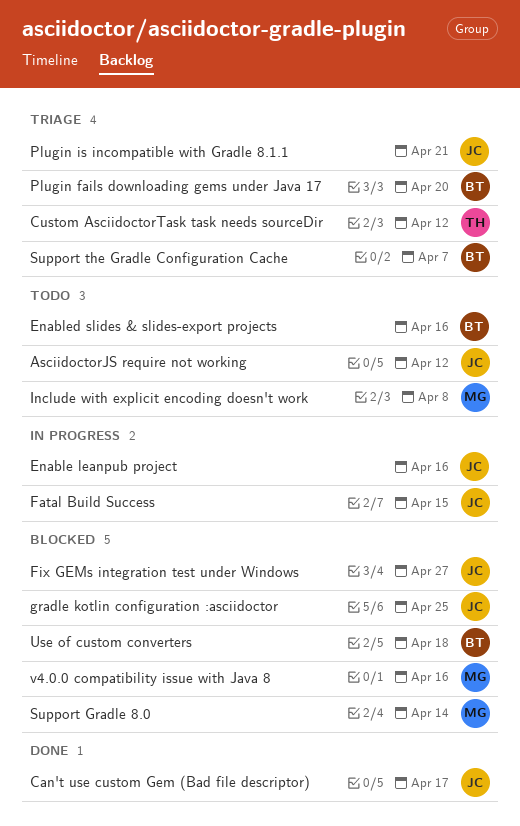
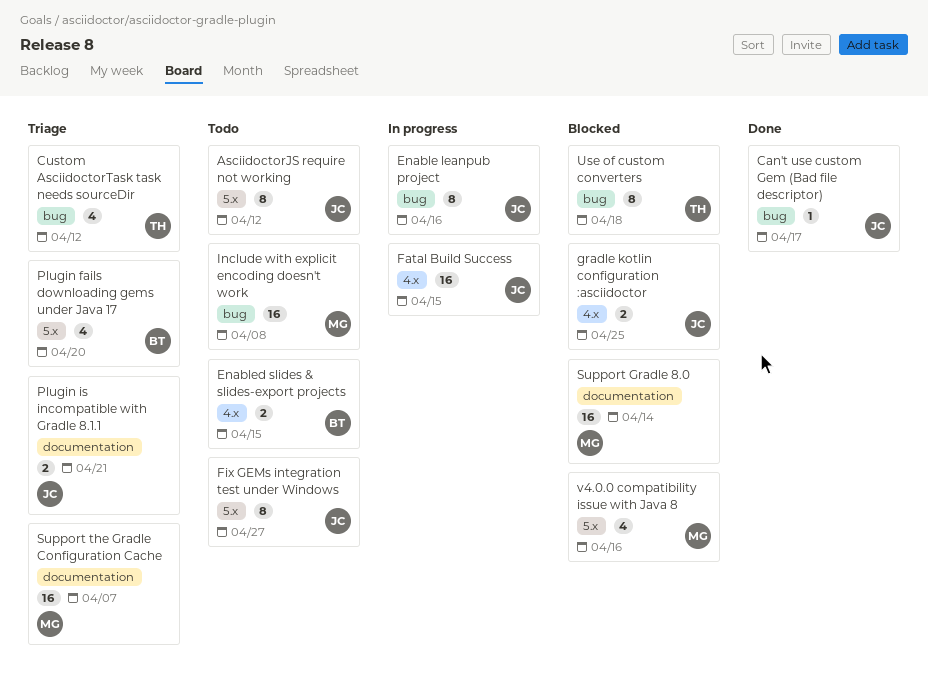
Enabled slides & slides-export projects, due: Apr 16 -> Apr 15
Fix GEMs integration test under Windows, status: Blocked -> Todo
Support the Gradle Configuration Cache, owner: BT -> MG
Use of custom converters, owner: BT -> TH

